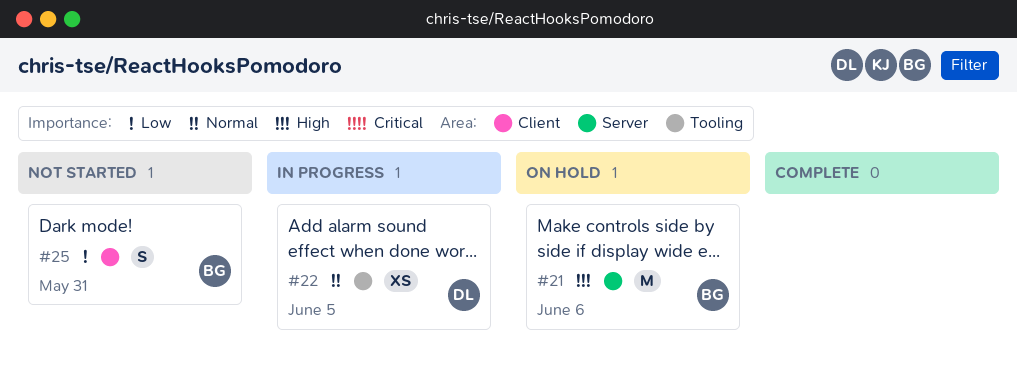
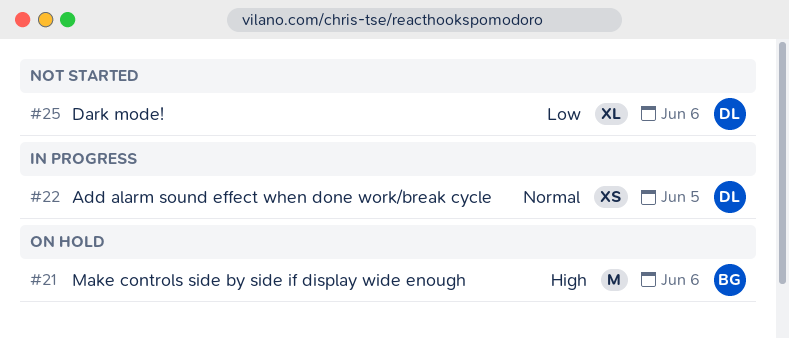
#25, owner: BG -> DL
#25, estimate: S -> XL
#25, due: May 31 -> Jun 6

